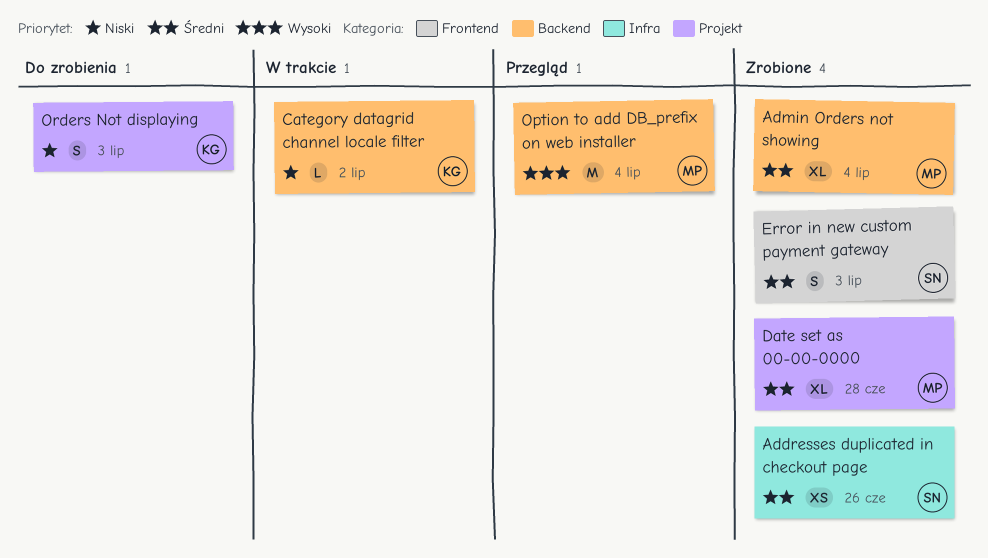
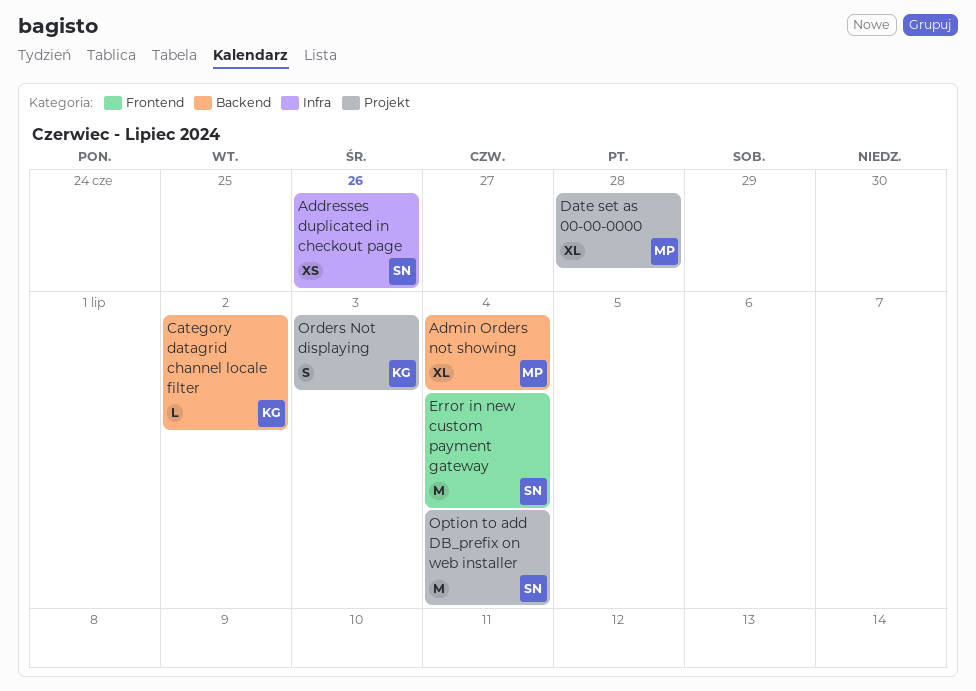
Error in new custom payment gateway, estimate: S -> M
Error in new custom payment gateway, due: Jul 3 -> Jul 4
Option to add DB_prefix on web installer, owner: MP -> SN
Option to add DB_prefix on web installer, label: Backend -> Projekt

